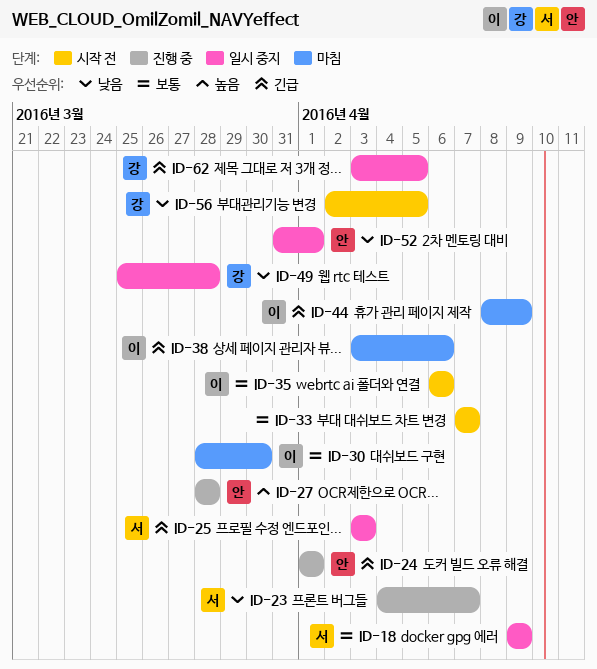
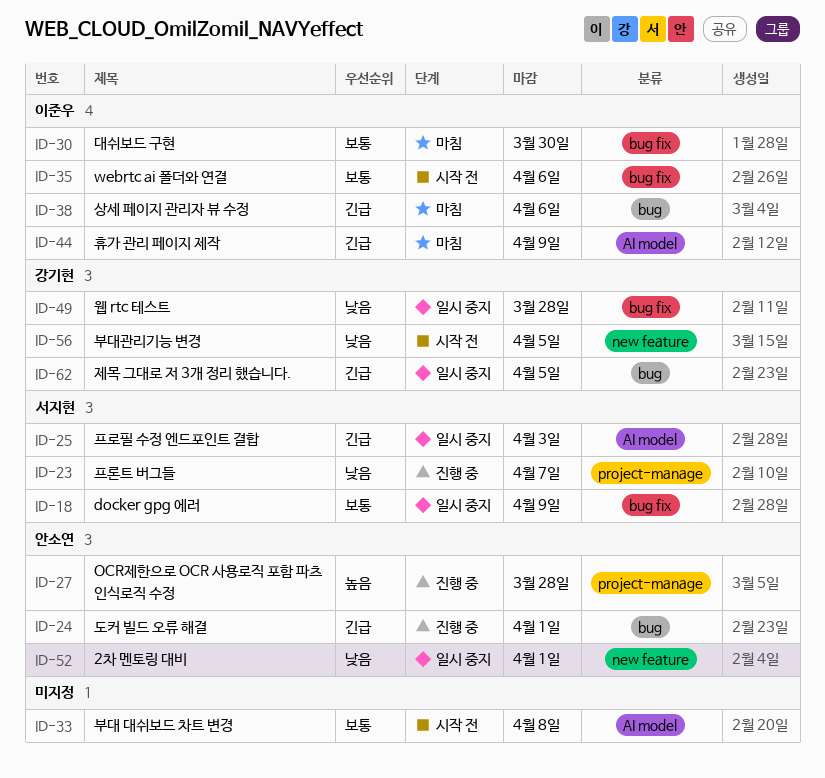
ID-33, due: Apr 7 -> Apr 8

